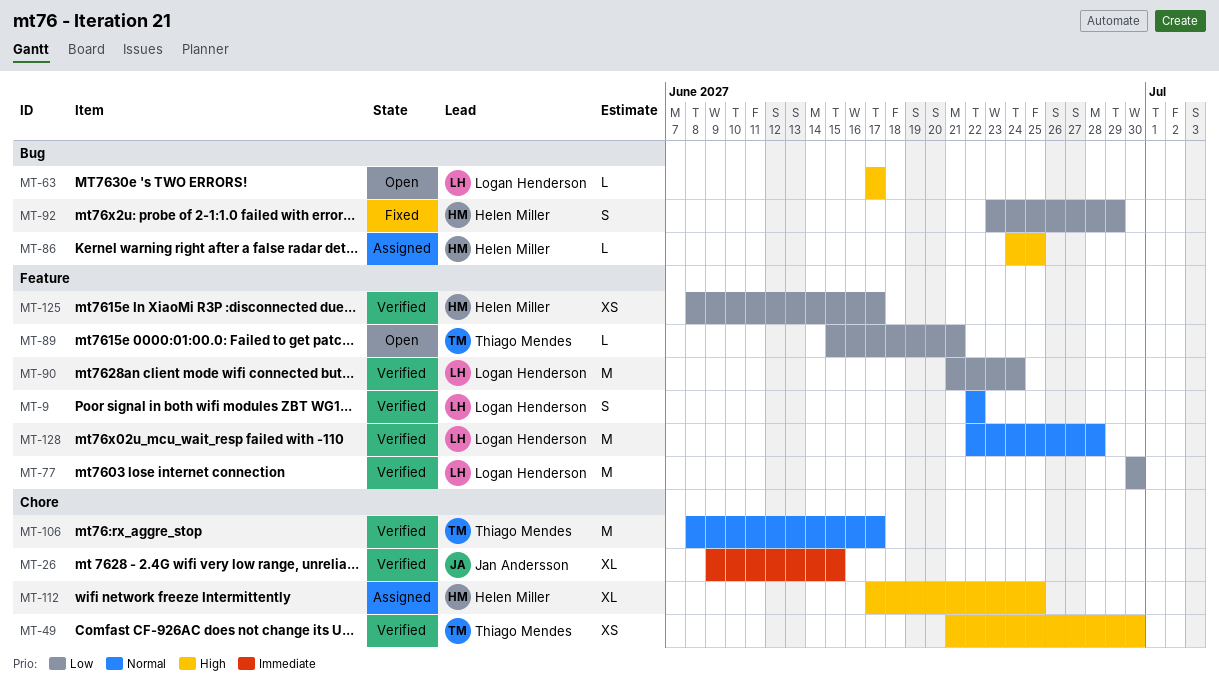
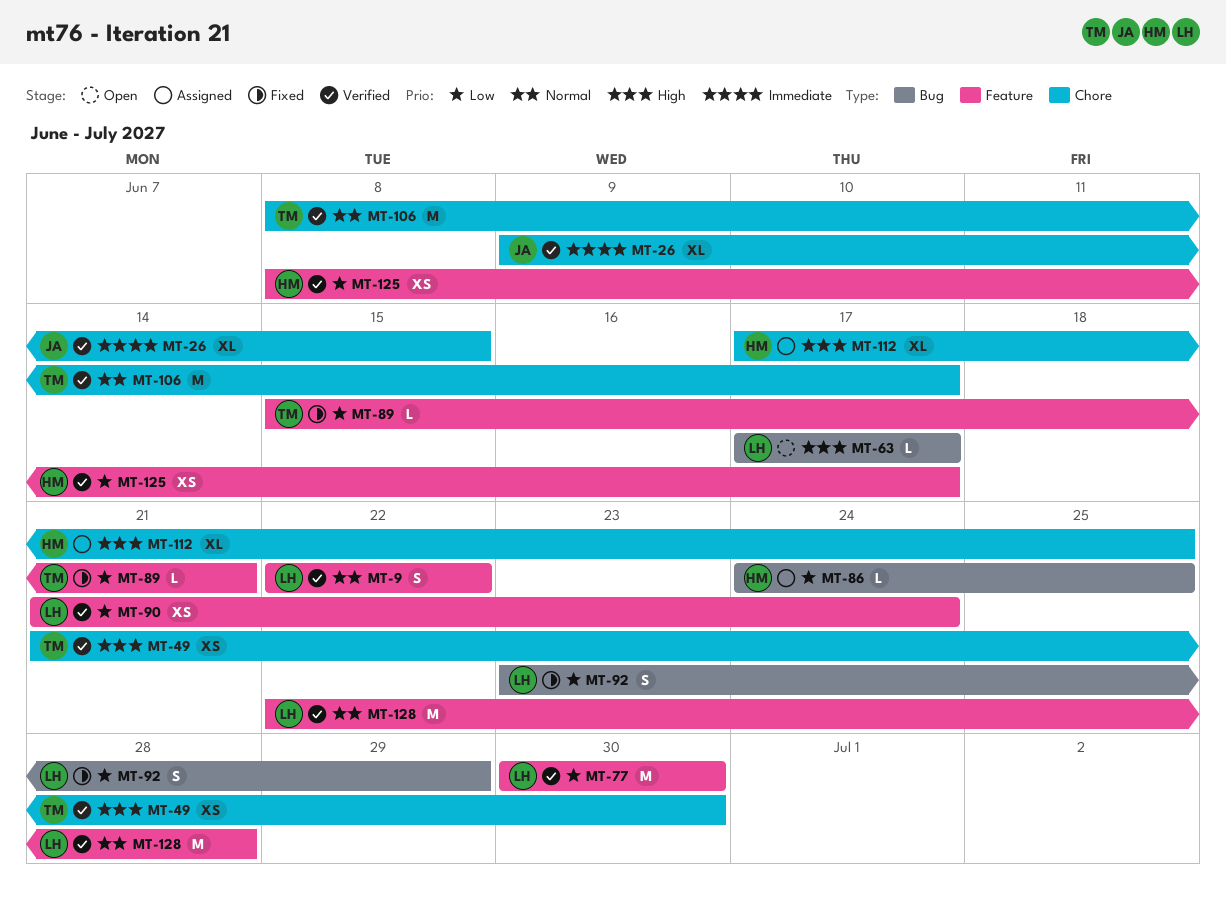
MT-86, priority: High -> Low
MT-89, status: Open -> Fixed
MT-90, estimate: M -> XS
MT-92, owner: Helen Miller -> Logan Henderson

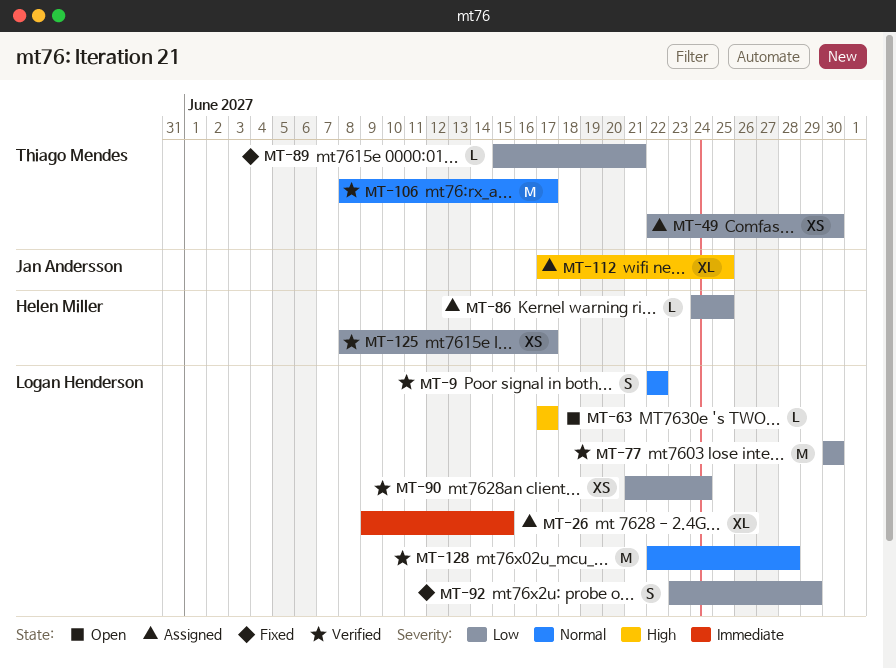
MT-26, status: Verified -> Assigned
MT-26, owner: Jan Andersson -> Logan Henderson
MT-49, status: Verified -> Assigned
MT-49, priority: High -> Low
MT-49, start: Jun 21 -> Jun 22
MT-112, owner: Helen Miller -> Jan Andersson

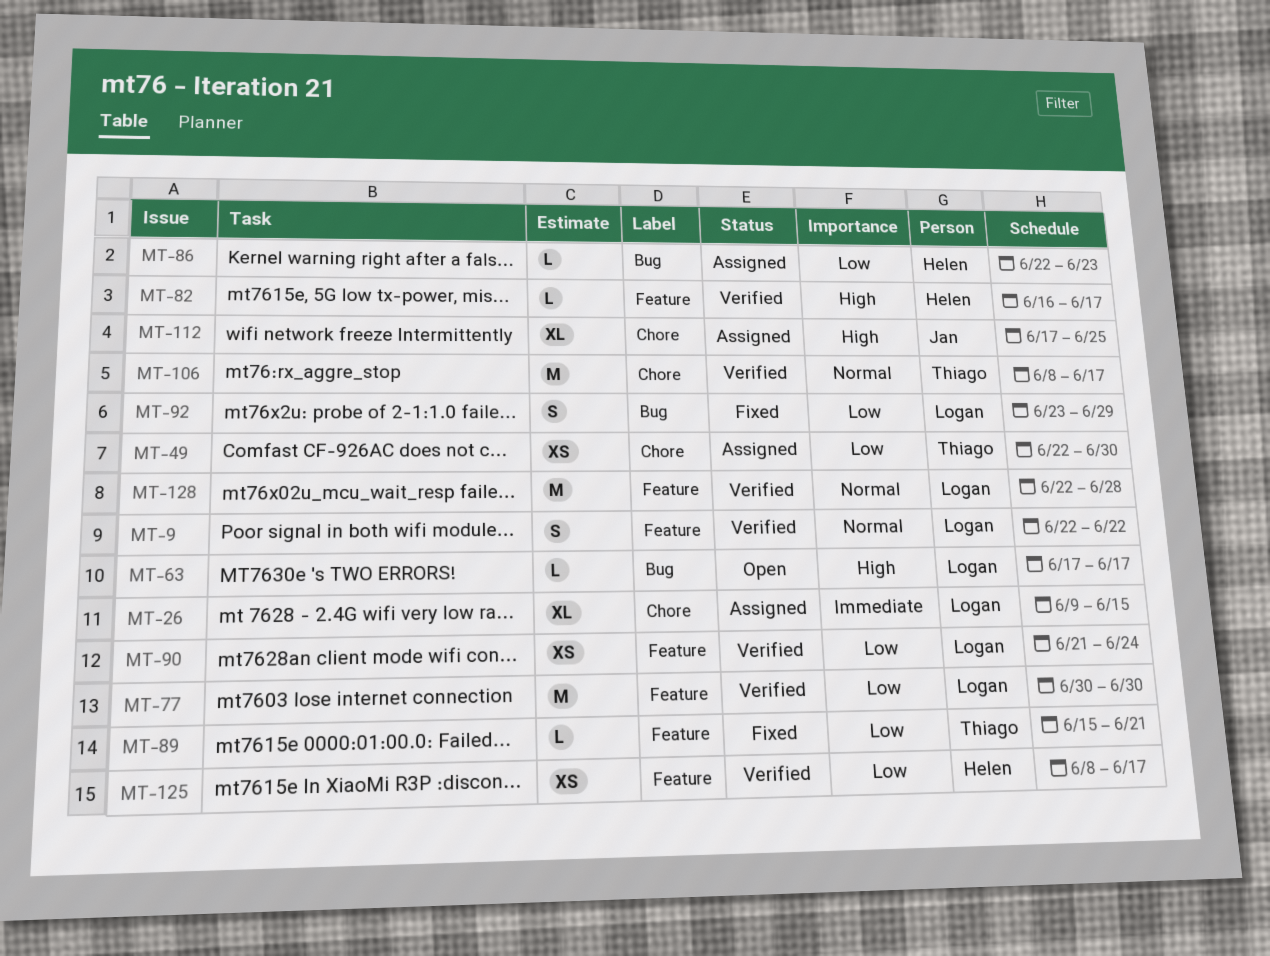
MT-82: none -> present
MT-86, start: Jun 24 -> Jun 22
MT-86, due: Jun 25 -> Jun 23

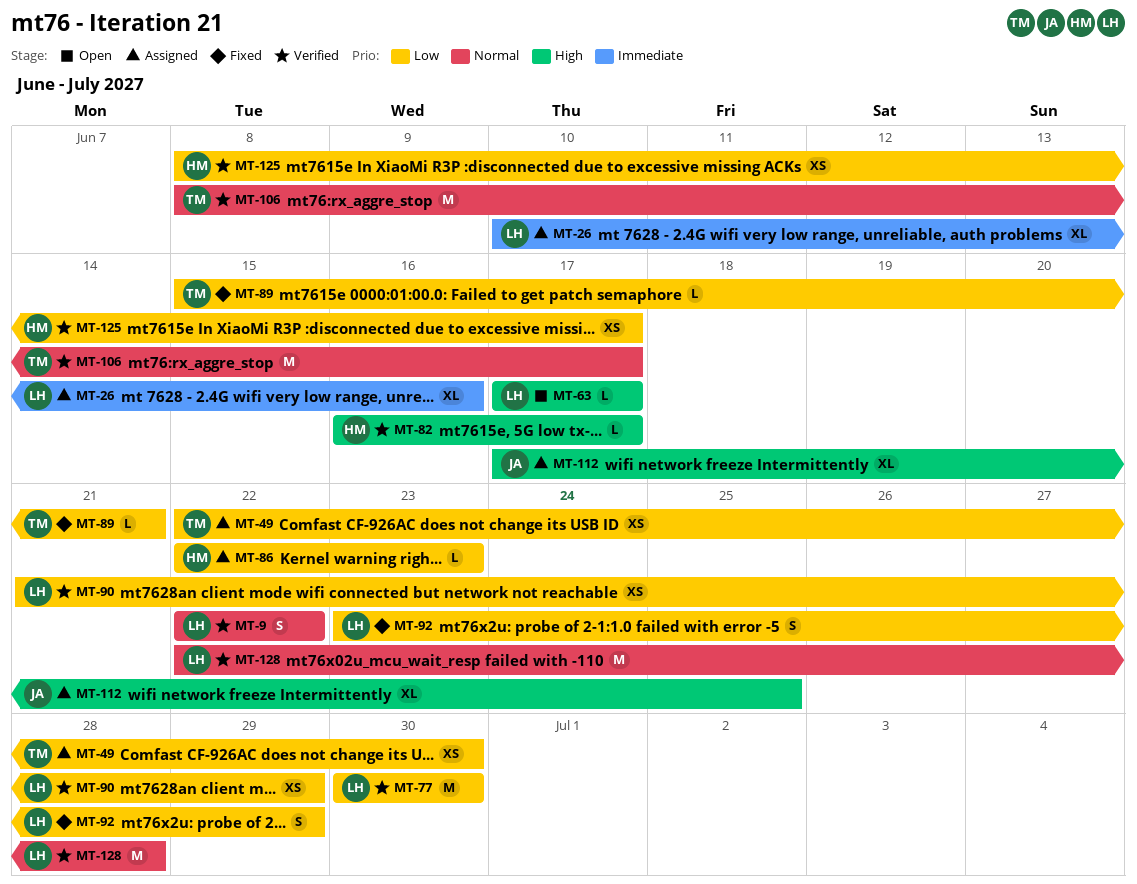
MT-26, start: Jun 9 -> Jun 10
MT-26, due: Jun 15 -> Jun 16
MT-90, due: Jun 24 -> Jun 29

